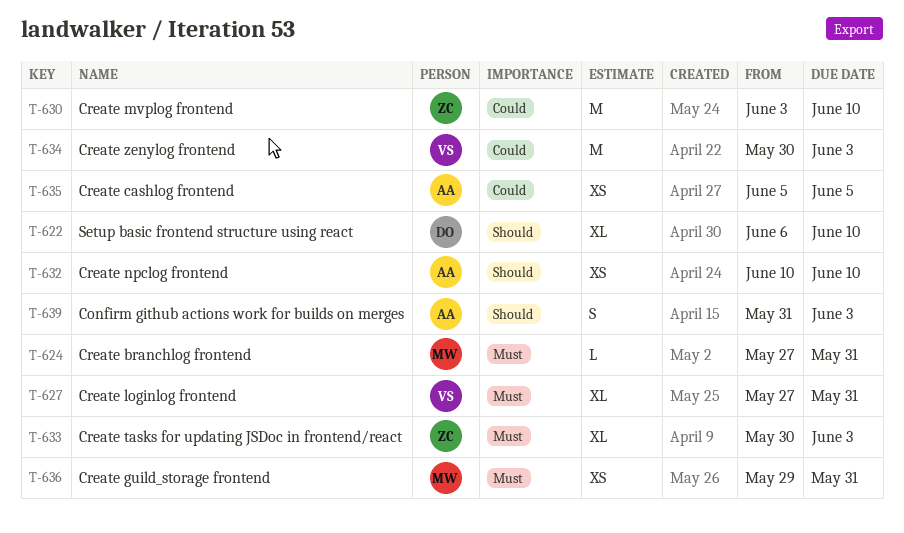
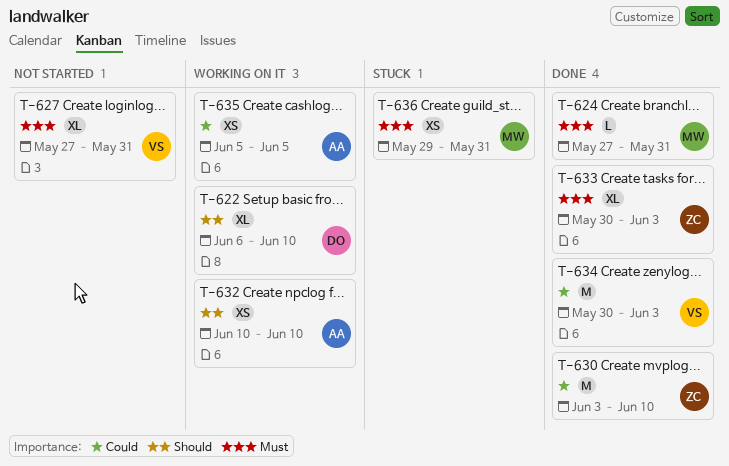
T-639: present -> none

